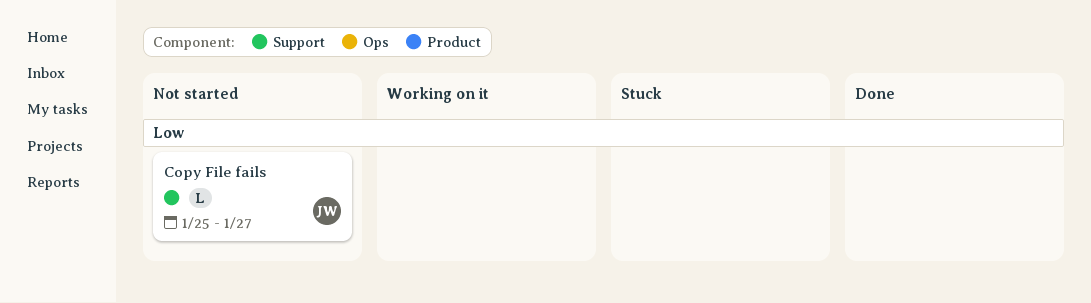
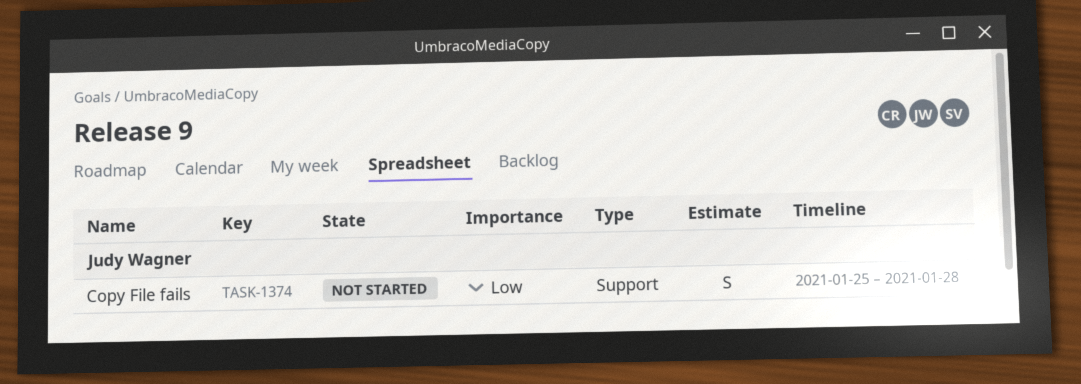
Copy File fails, estimate: L -> S
Copy File fails, due: Jan 27 -> Jan 28

